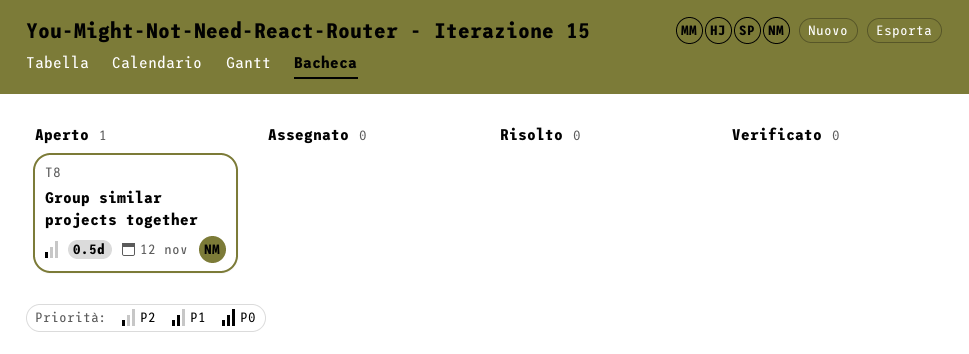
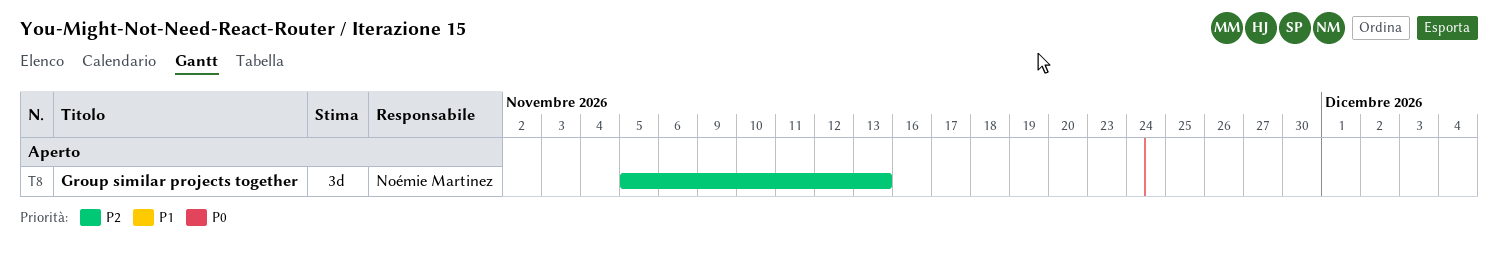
T8, estimate: 0.5d -> 3d
T8, due: Nov 12 -> Nov 13

